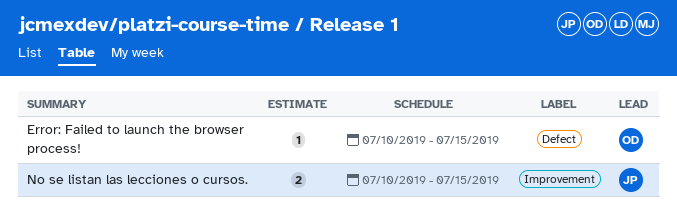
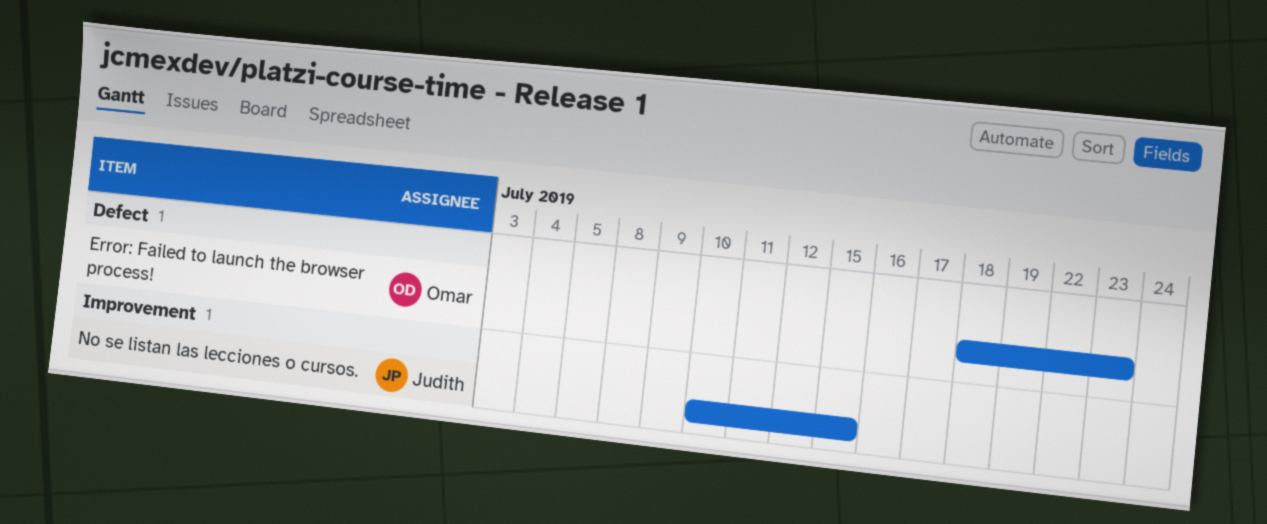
Error: Failed to launch the browser process!, start: Jul 10 -> Jul 18
Error: Failed to launch the browser process!, due: Jul 15 -> Jul 23

